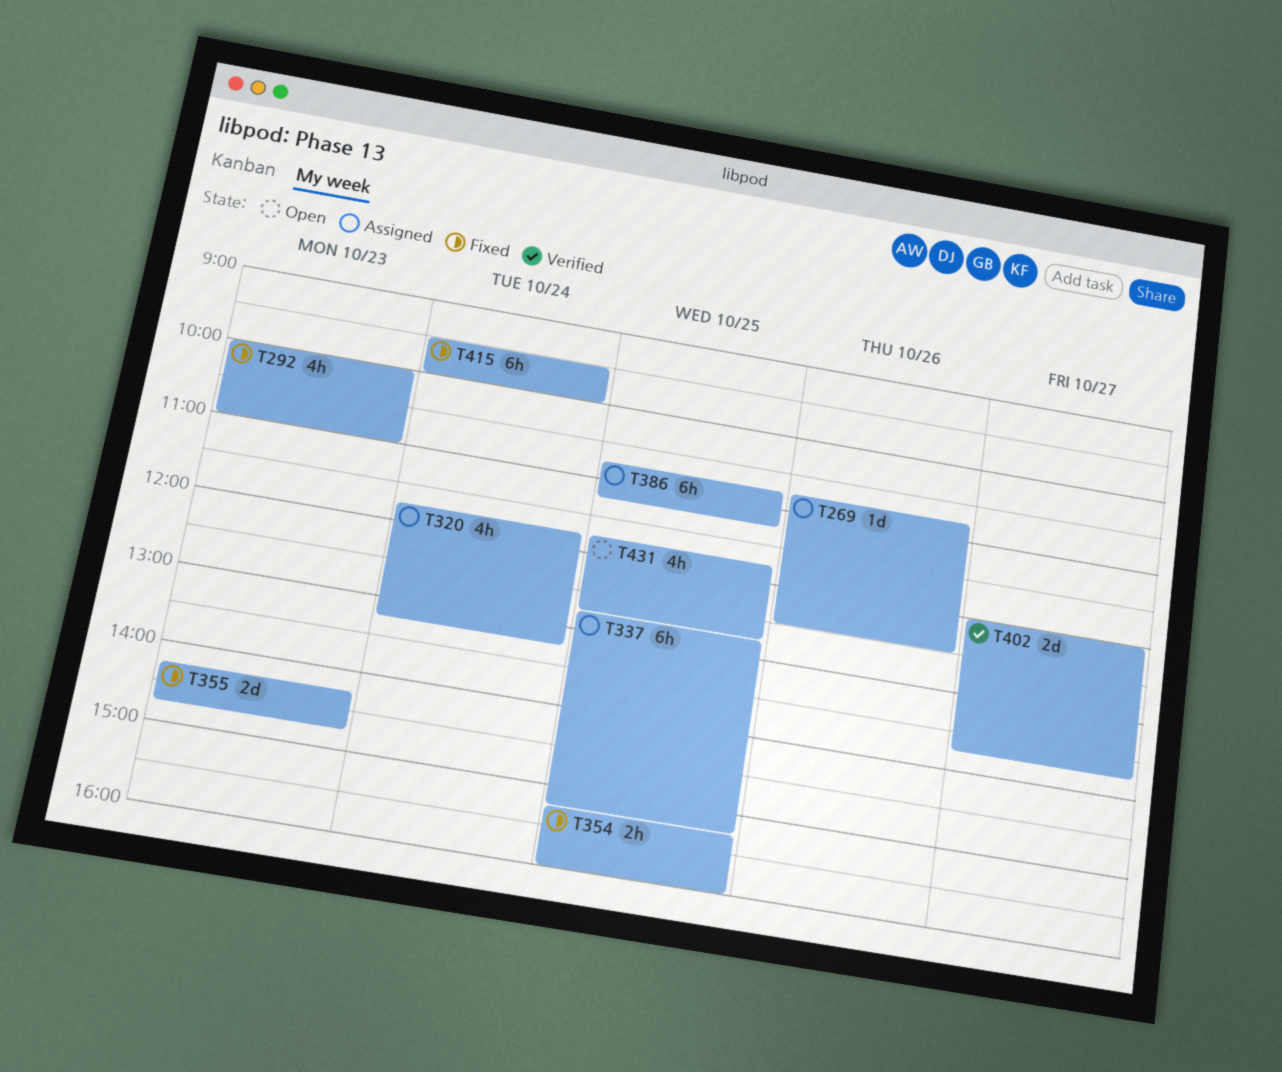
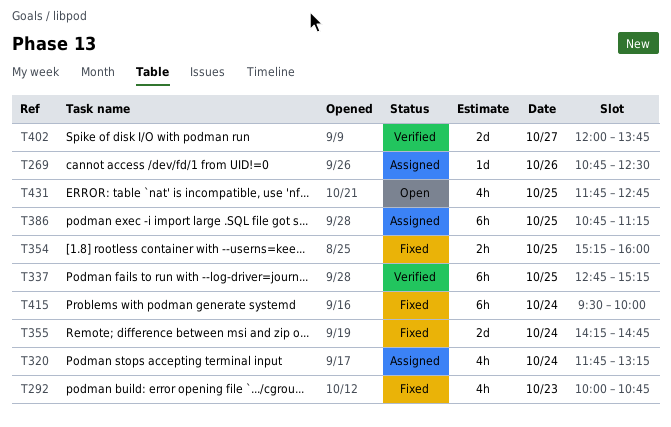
T292, ends: 11:00 -> 10:45
T337, status: Assigned -> Verified
T355, day: Oct 23 -> Oct 24

